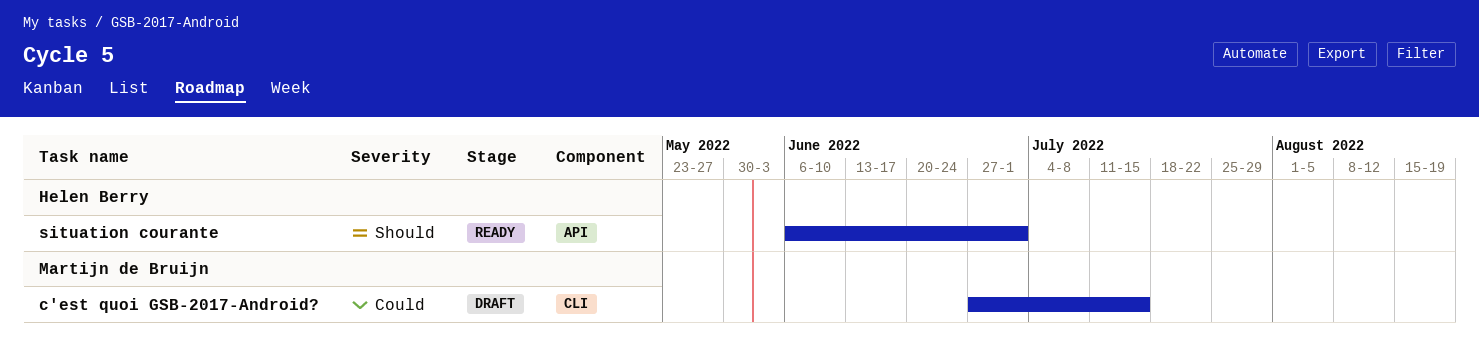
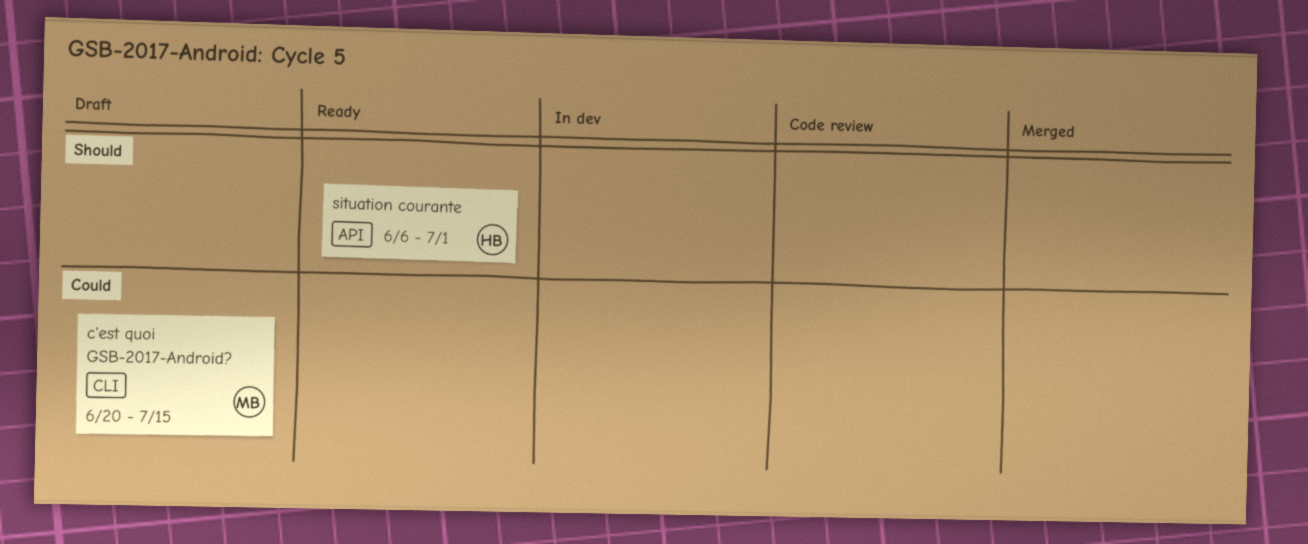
c'est quoi GSB-2017-Android?, start: Jun 27 -> Jun 20

